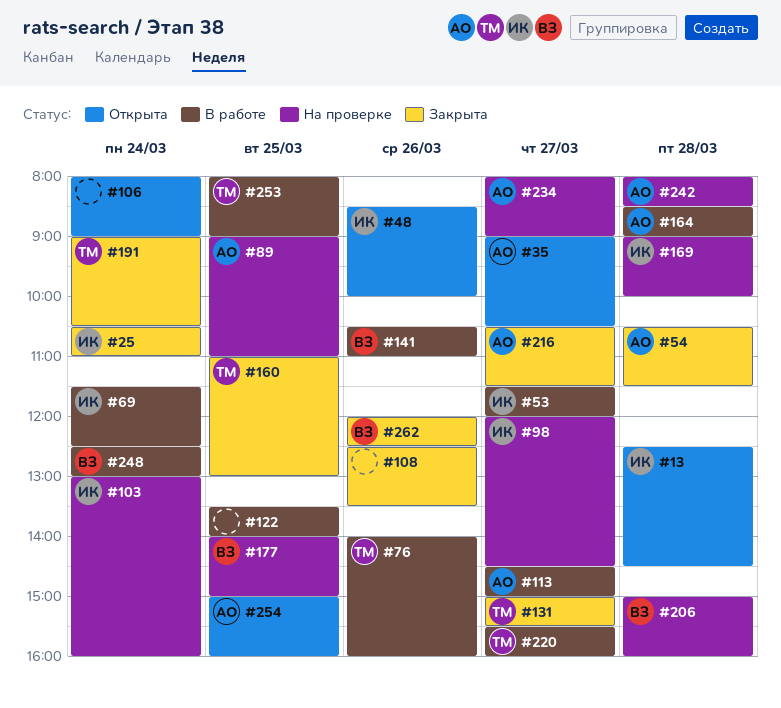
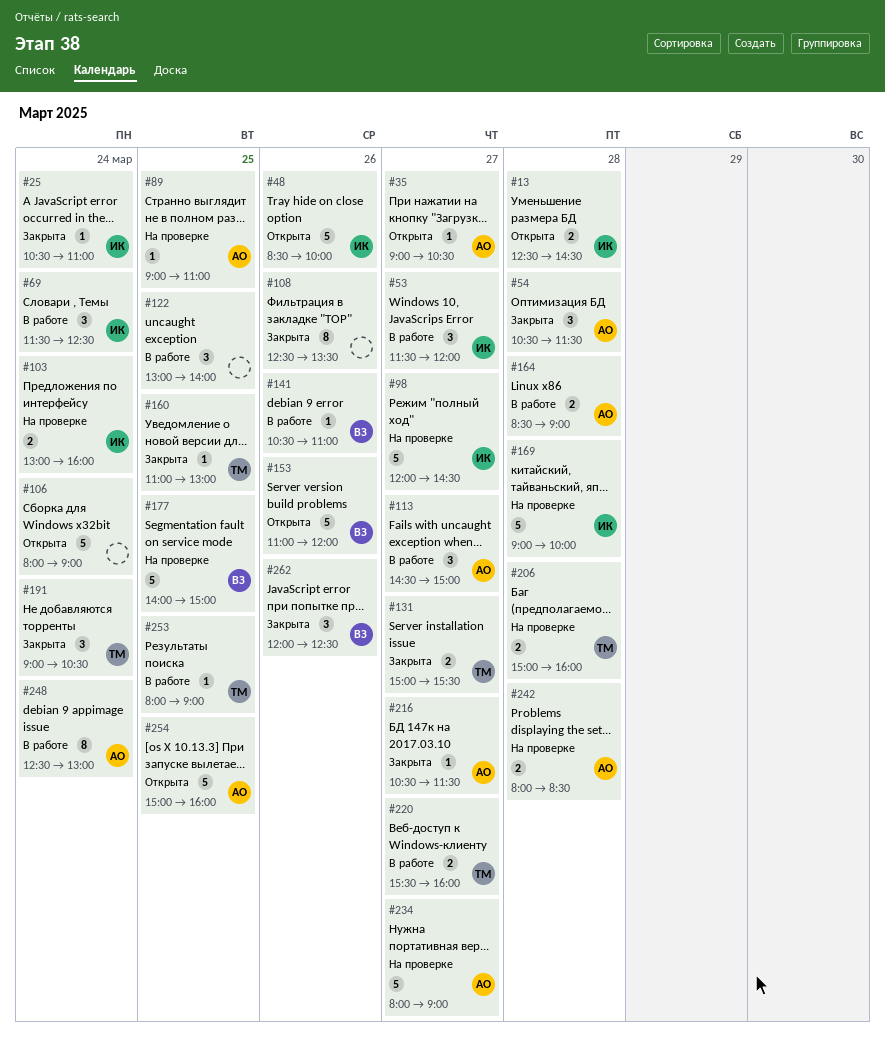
#76: present -> none
#122, begins: 13:30 -> 13:00
#153: none -> present
#206, owner: ВЗ -> ТМ
#248, owner: ВЗ -> АО

